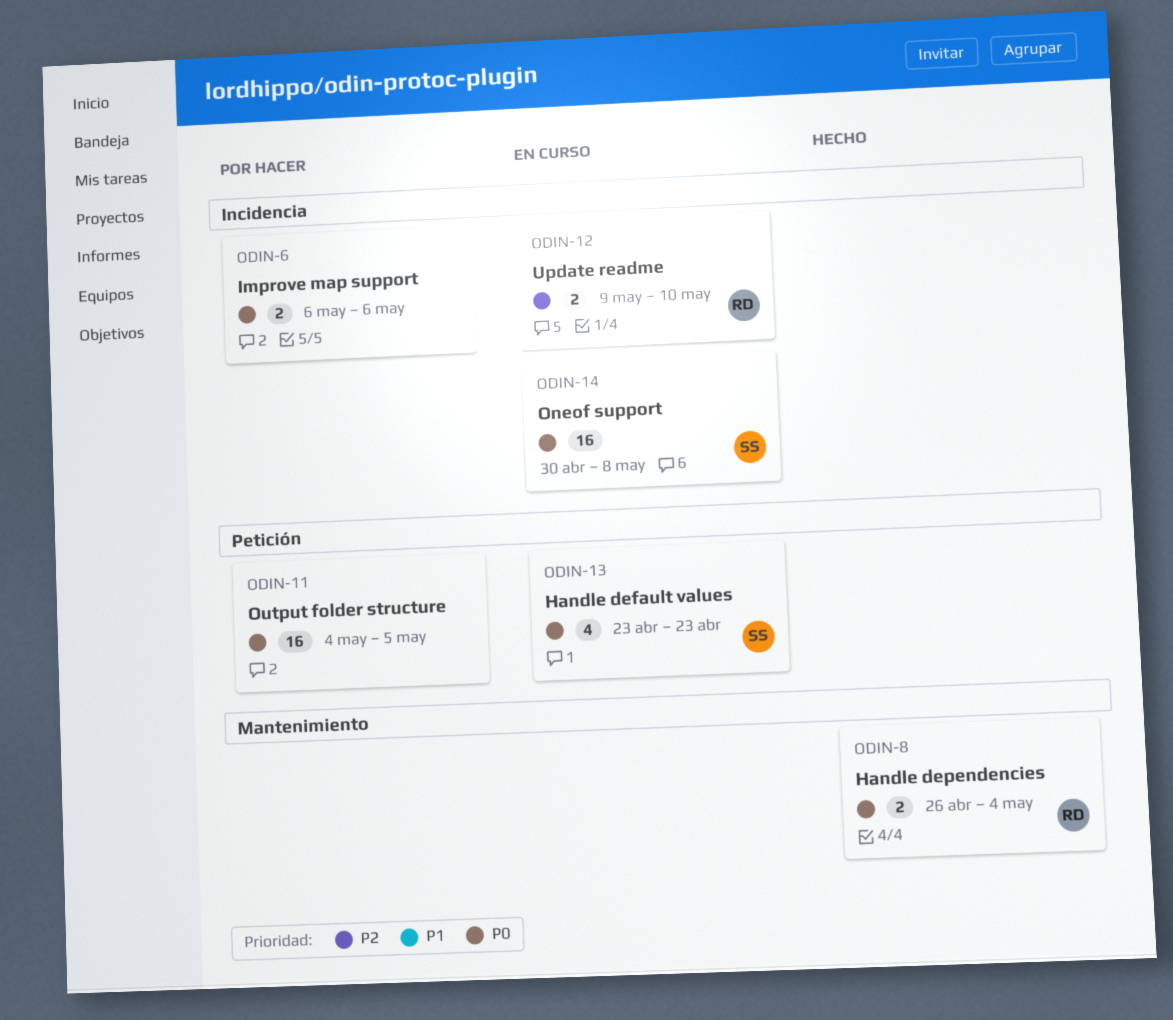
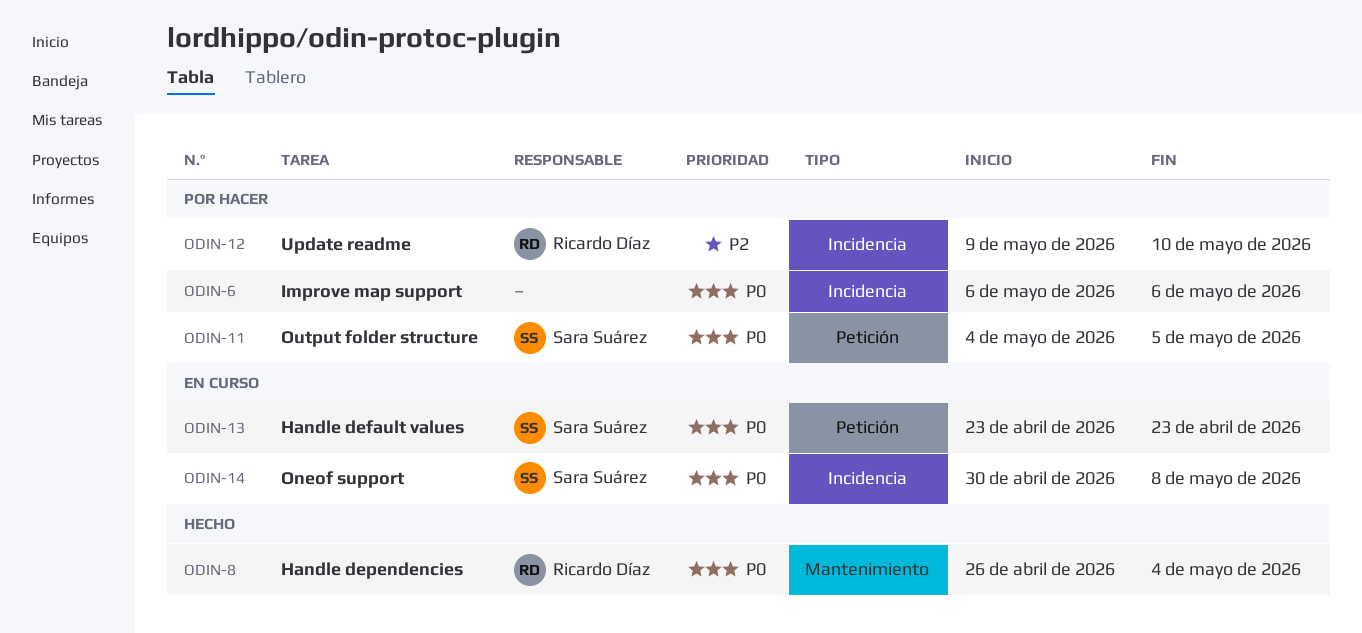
ODIN-11, owner: none -> Sara Suárez
ODIN-12, status: En curso -> Por hacer

